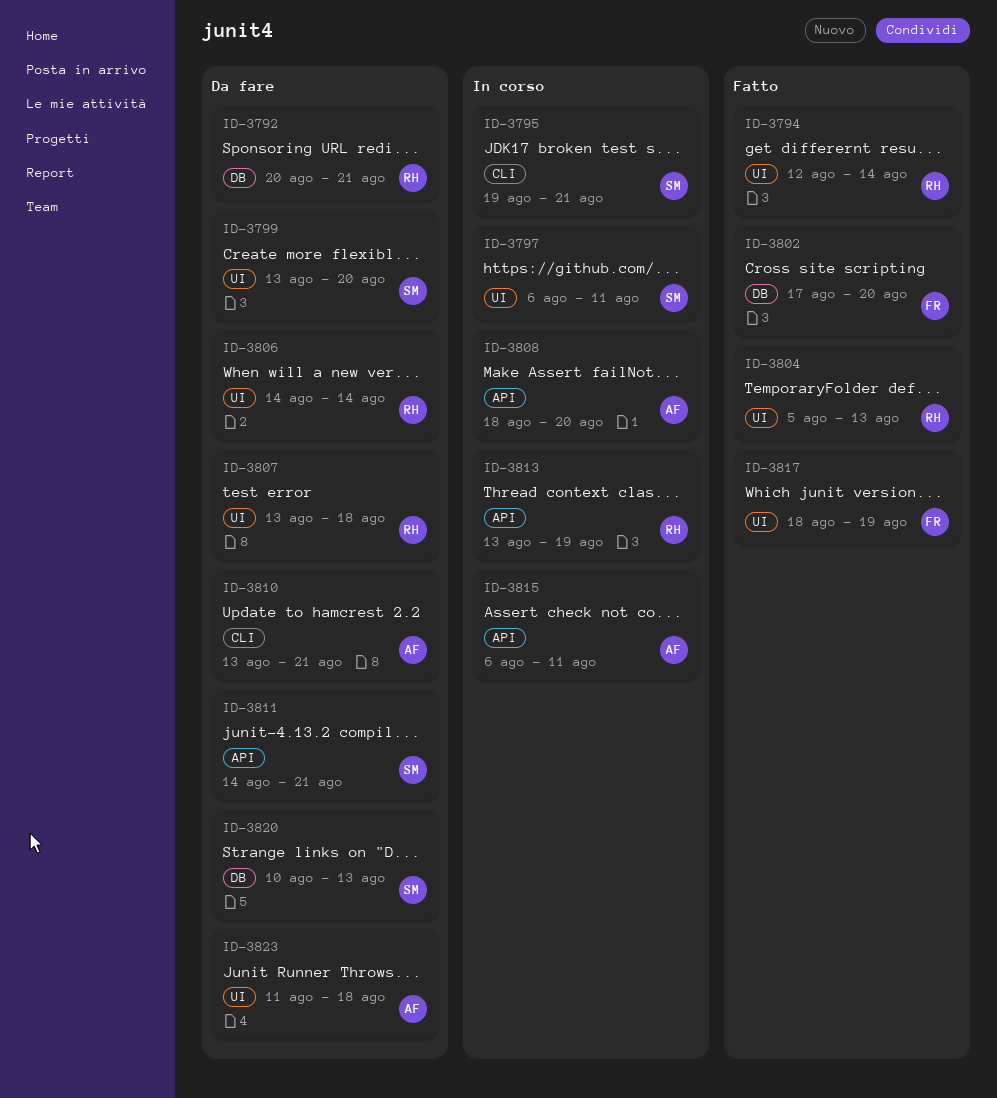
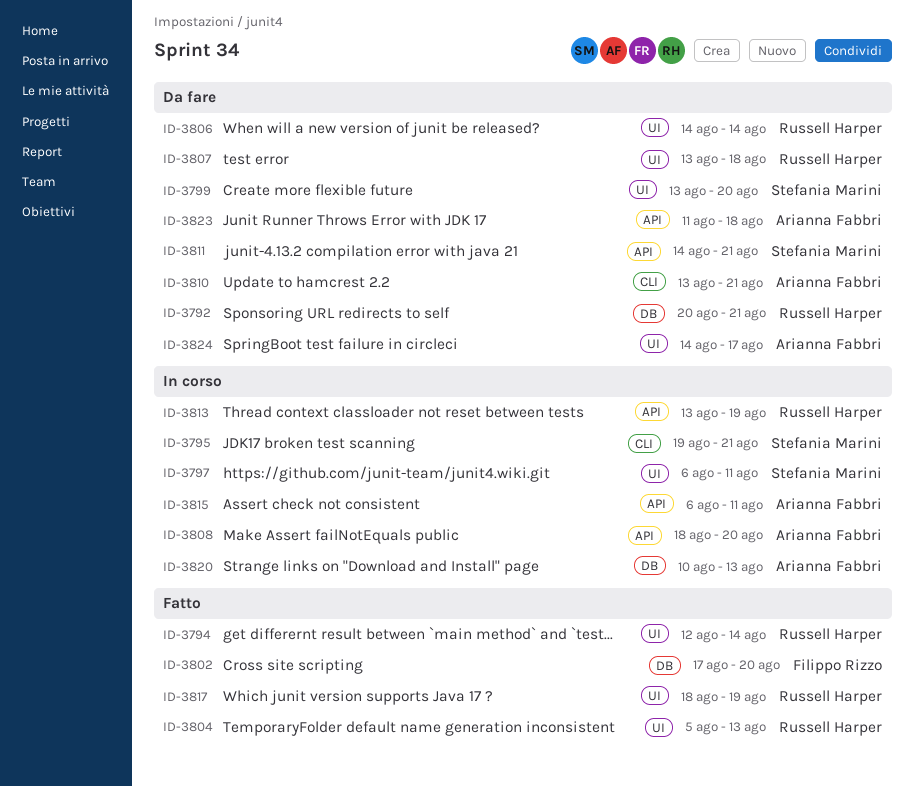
ID-3817, owner: Filippo Rizzo -> Russell Harper
ID-3820, status: Da fare -> In corso
ID-3820, owner: Stefania Marini -> Arianna Fabbri
ID-3823, label: UI -> API
ID-3824: none -> present

